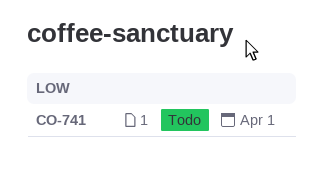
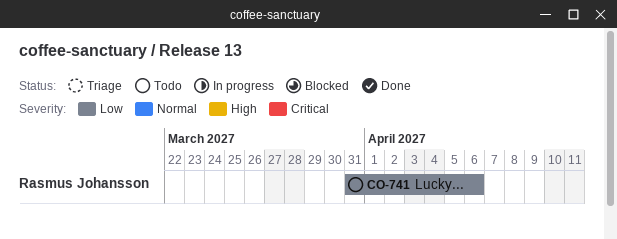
CO-741, due: Apr 1 -> Apr 6

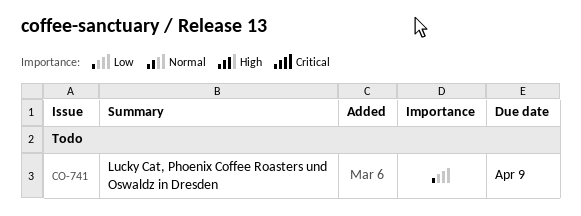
CO-741, due: Apr 6 -> Apr 9

